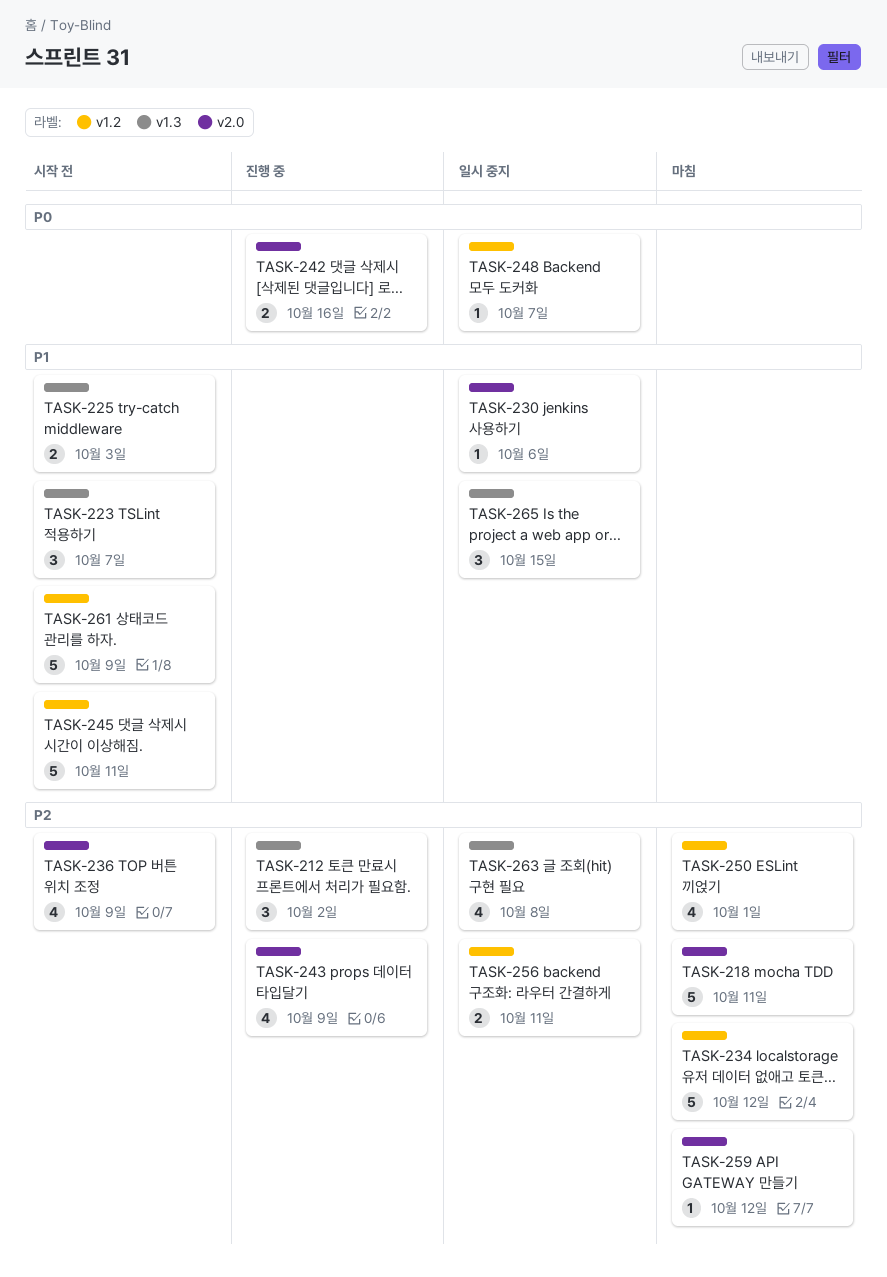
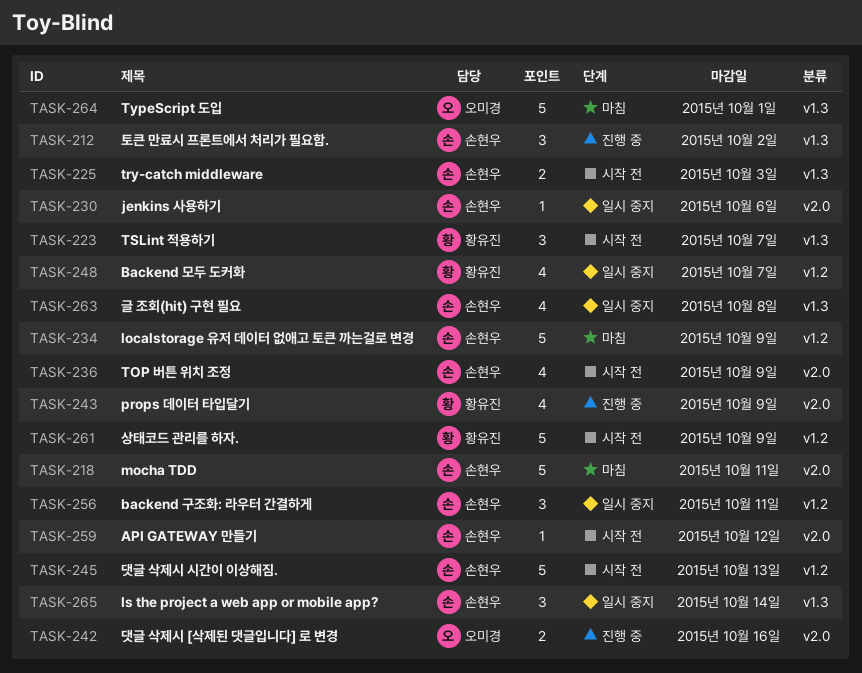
TASK-234, due: Oct 12 -> Oct 9
TASK-245, due: Oct 11 -> Oct 13
TASK-248, estimate: 1 -> 4
TASK-250: present -> none
TASK-256, estimate: 2 -> 3
TASK-259, status: 마침 -> 시작 전
TASK-264: none -> present
TASK-265, due: Oct 15 -> Oct 14

